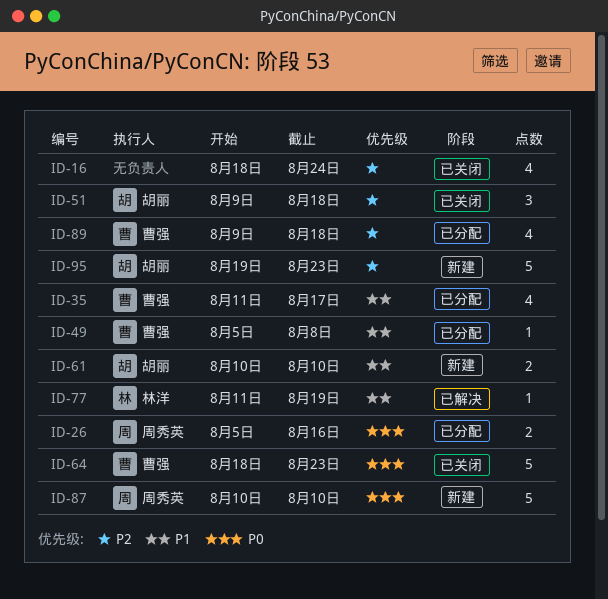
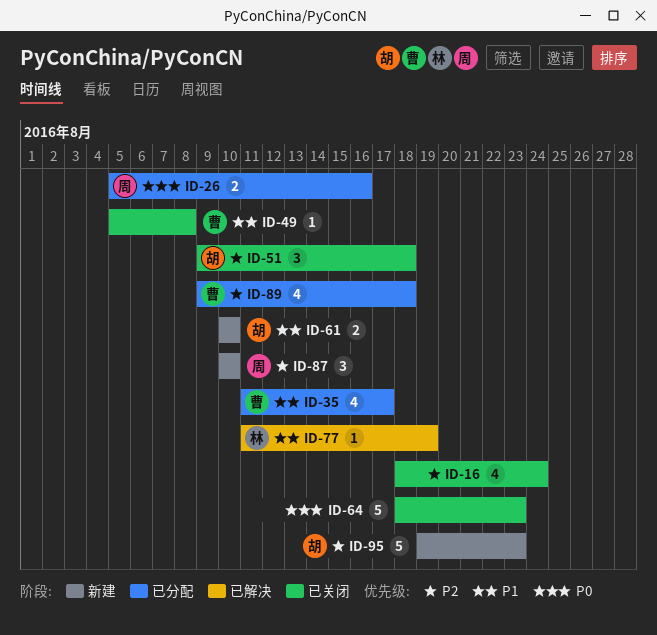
ID-49, status: 已分配 -> 已关闭
ID-64, owner: 曹强 -> none
ID-87, priority: P0 -> P2
ID-87, estimate: 5 -> 3

